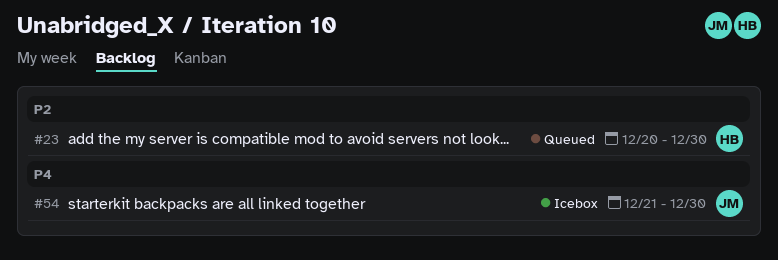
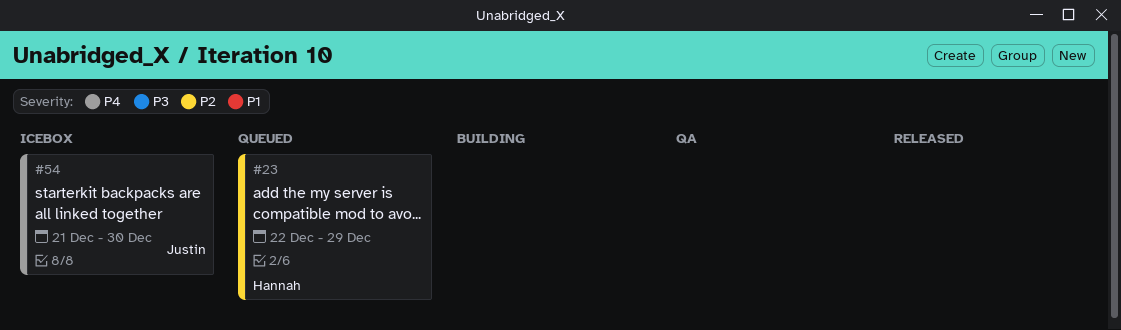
#23, start: Dec 20 -> Dec 22
#23, due: Dec 30 -> Dec 29

